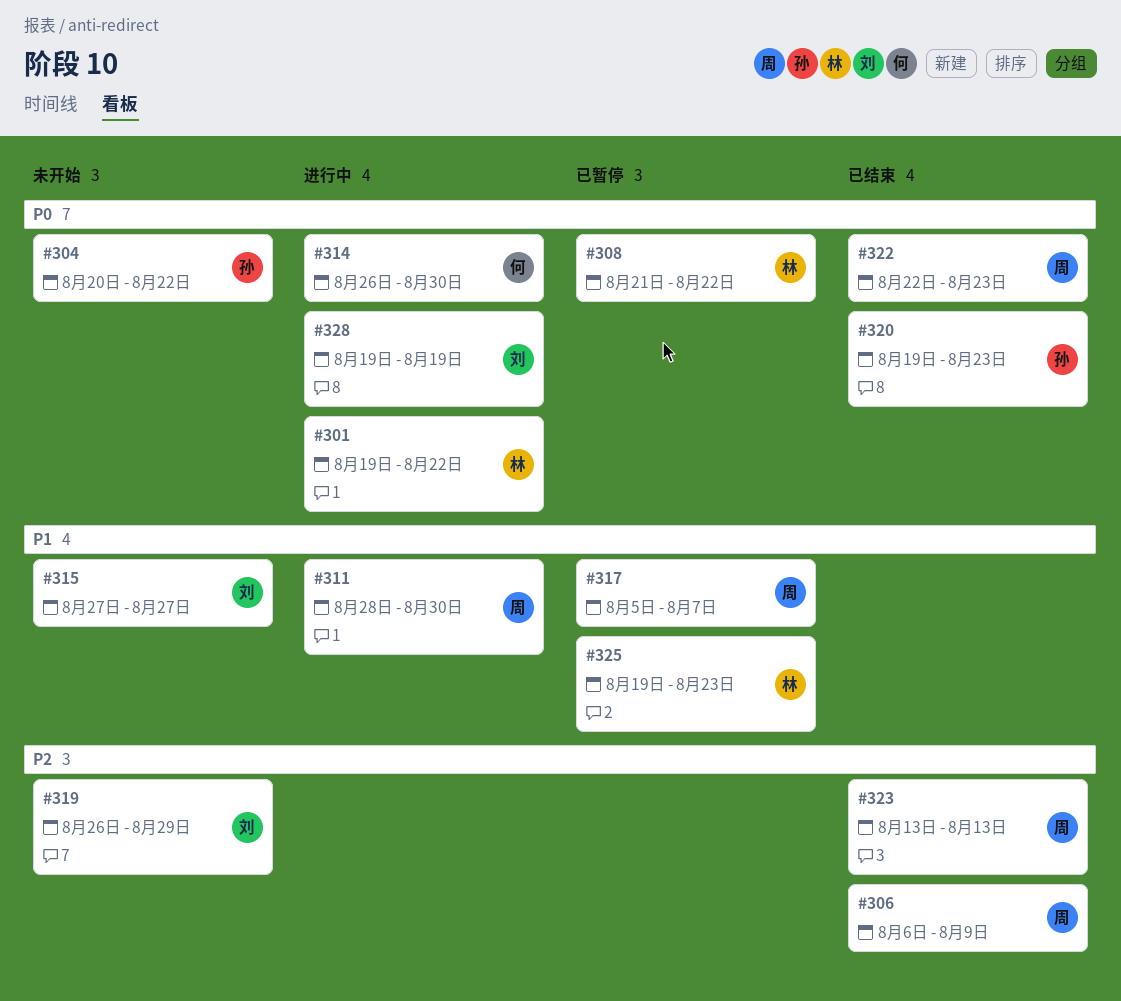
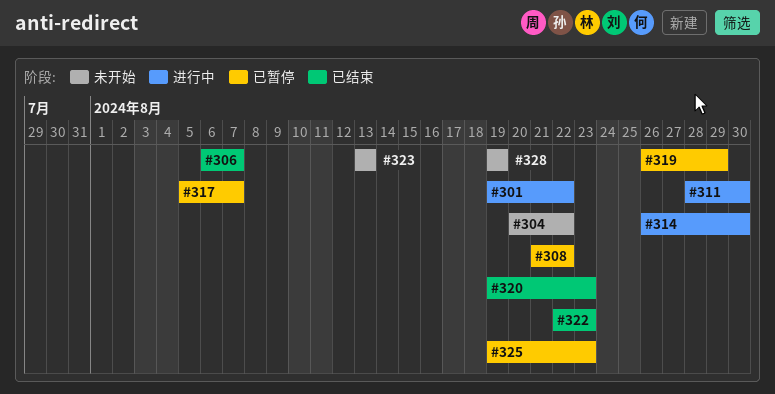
#306, due: Aug 9 -> Aug 7
#315: present -> none
#319, status: 未开始 -> 已暂停
#323, status: 已结束 -> 未开始
#328, status: 进行中 -> 未开始

